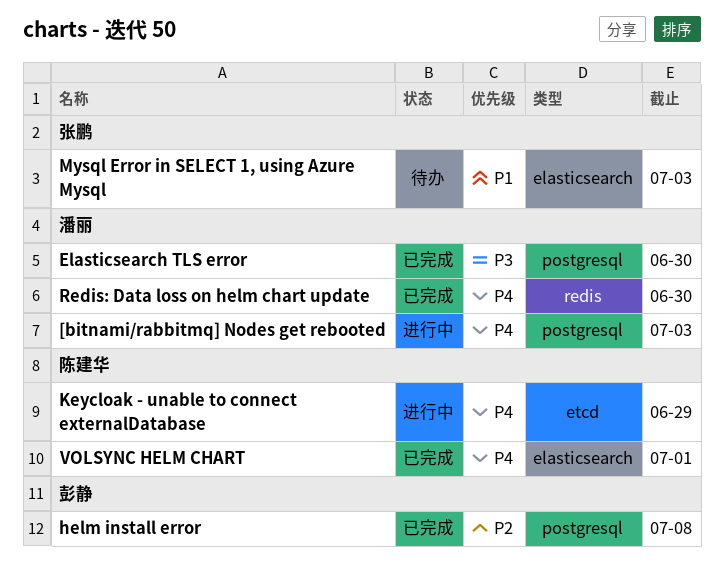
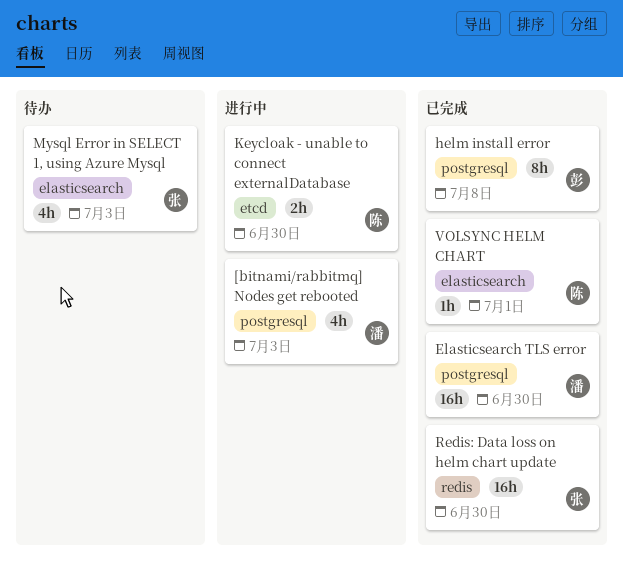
Keycloak - unable to connect externalDatabase, due: Jun 29 -> Jun 30
Redis: Data loss on helm chart update, owner: 潘丽 -> 张鹏

